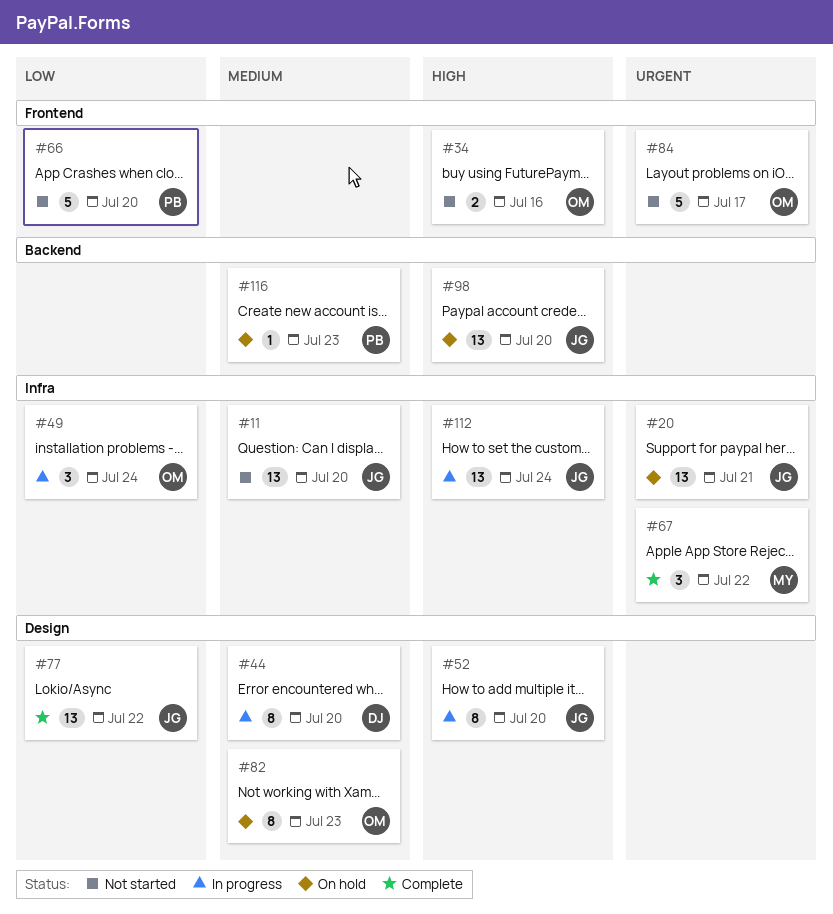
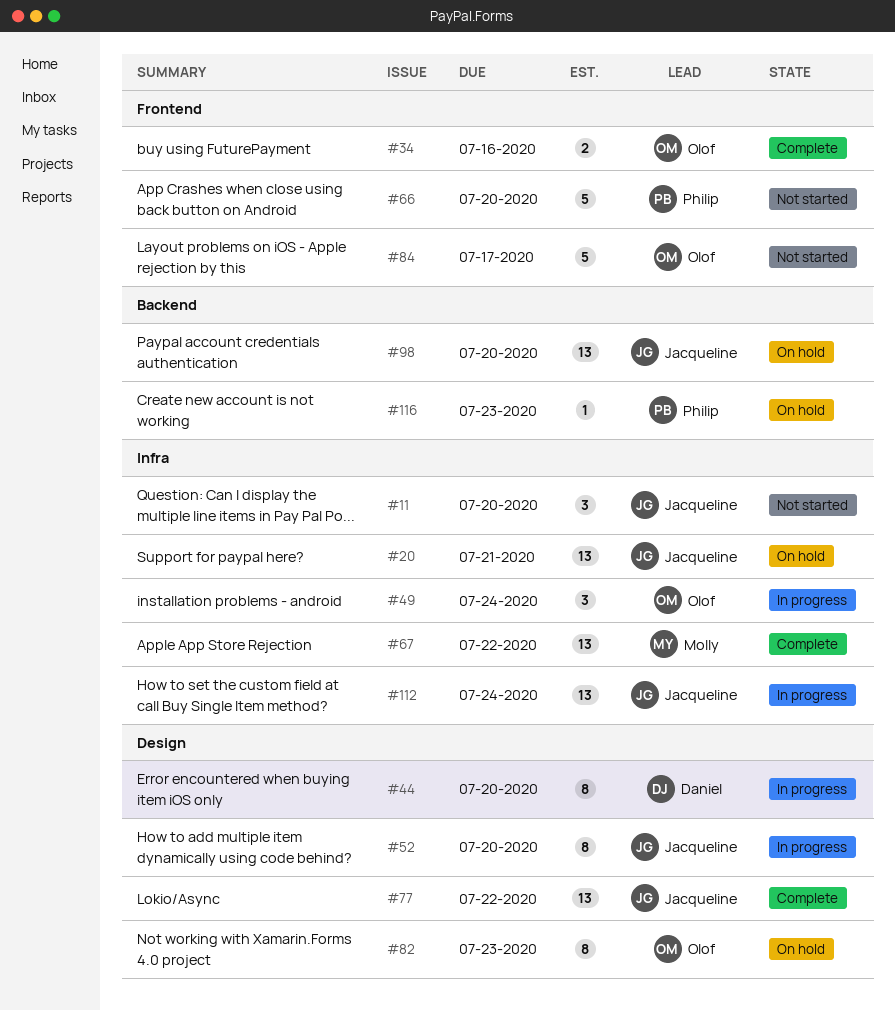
#11, estimate: 13 -> 3
#34, status: Not started -> Complete
#67, estimate: 3 -> 13

